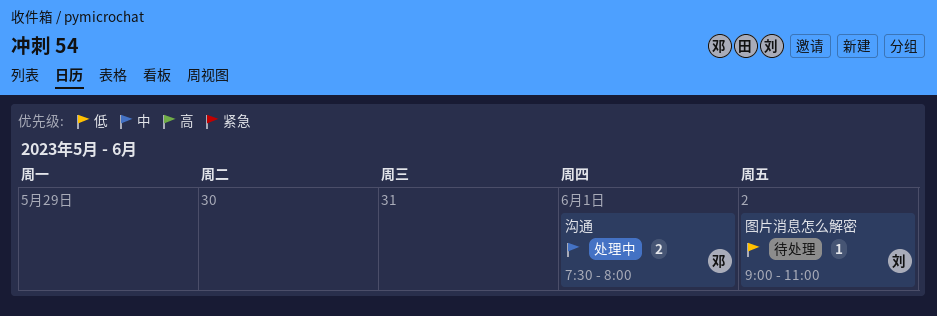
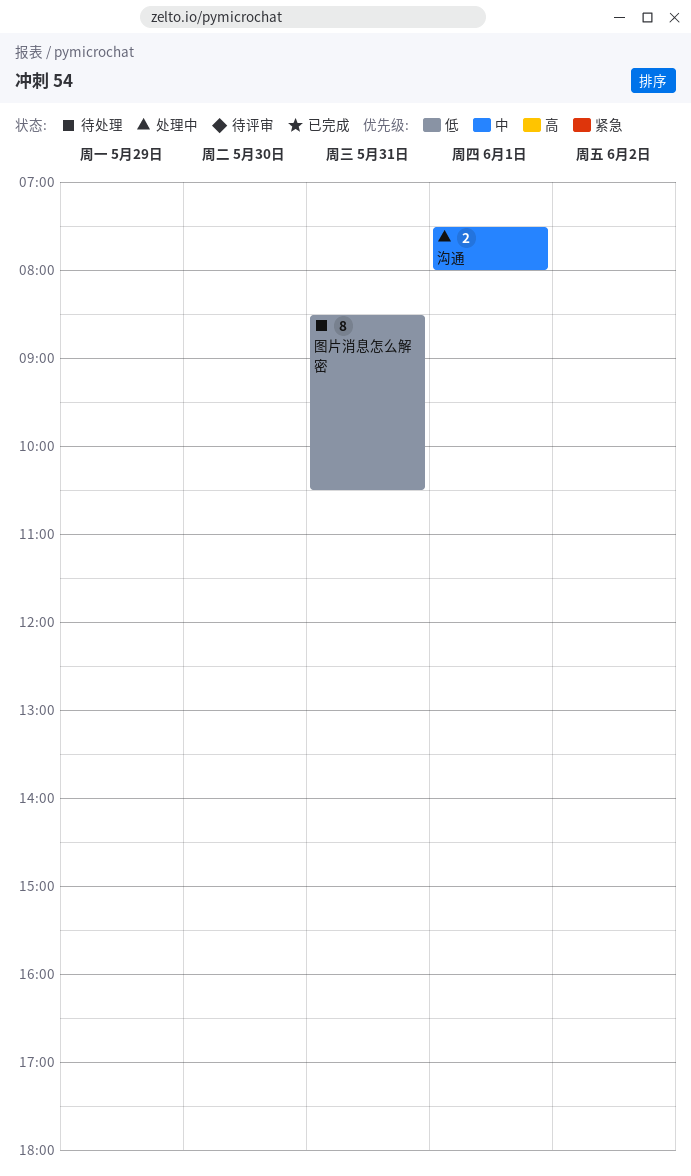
图片消息怎么解密, estimate: 1 -> 8
图片消息怎么解密, day: Jun 2 -> May 31
图片消息怎么解密, begins: 09:00 -> 08:30
图片消息怎么解密, ends: 11:00 -> 10:30

